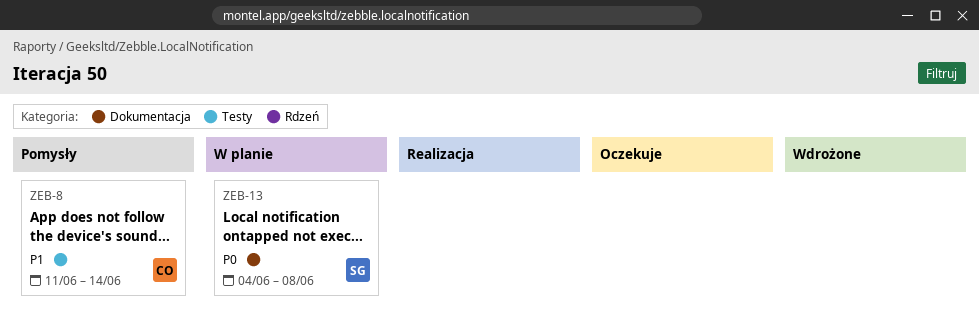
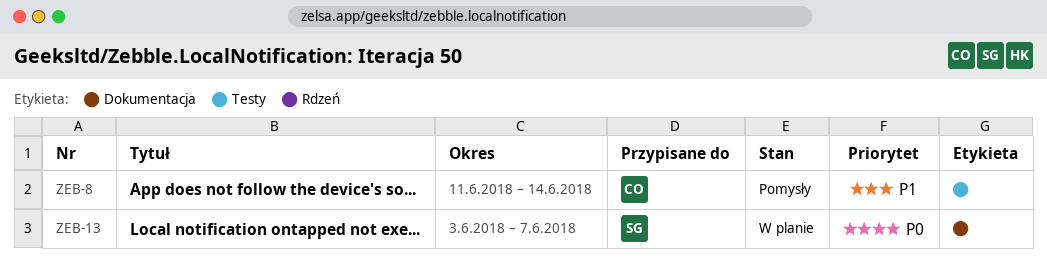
ZEB-13, start: Jun 4 -> Jun 3
ZEB-13, due: Jun 8 -> Jun 7

